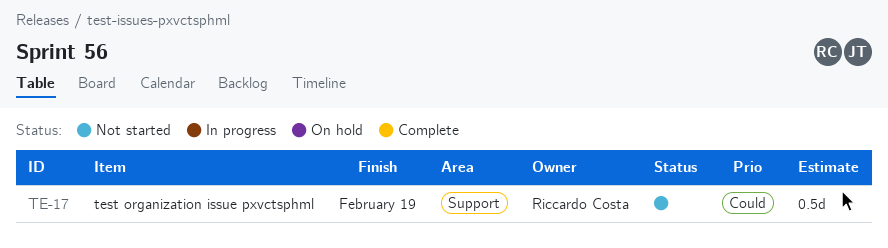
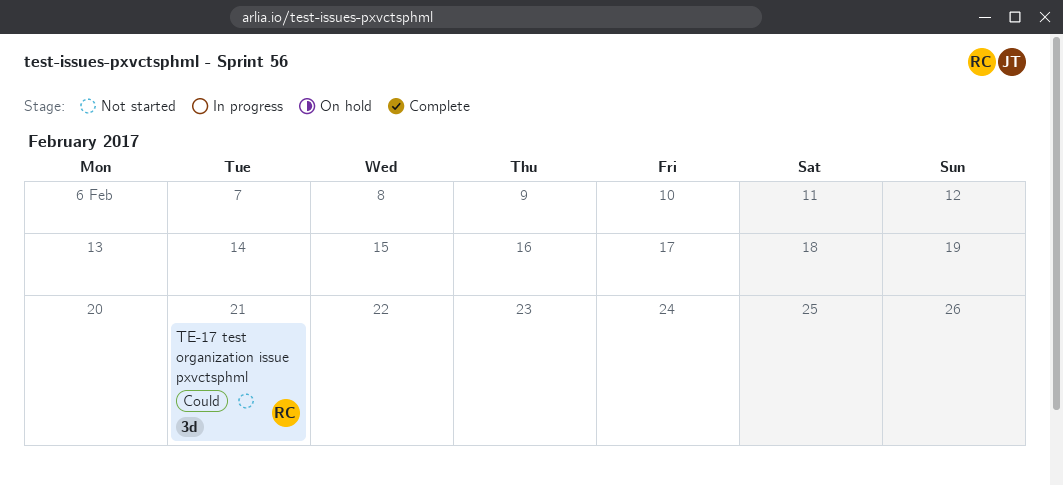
TE-17, estimate: 0.5d -> 3d
TE-17, due: Feb 19 -> Feb 21

